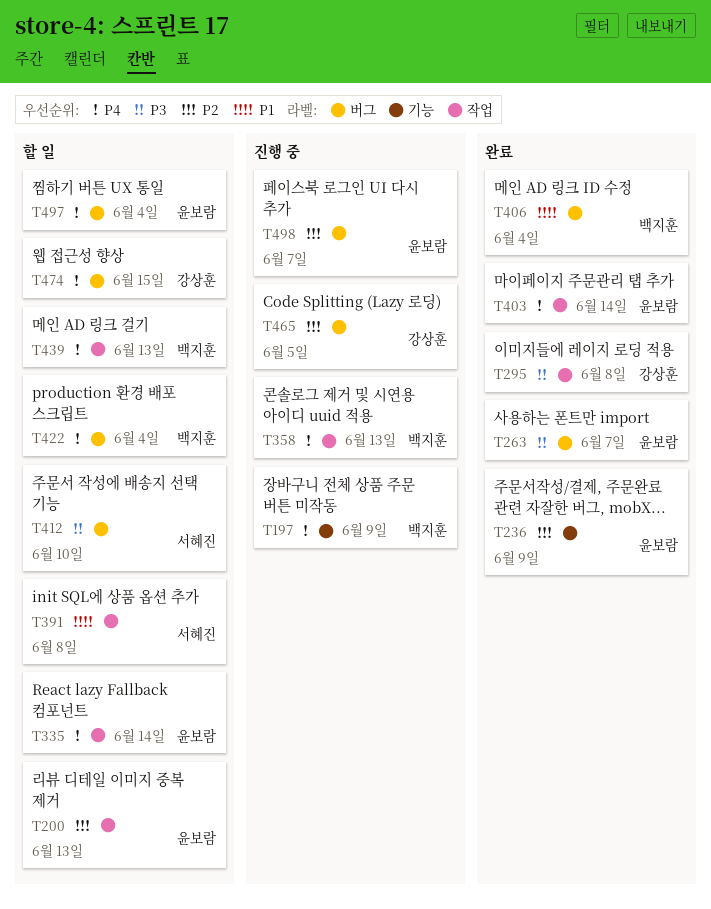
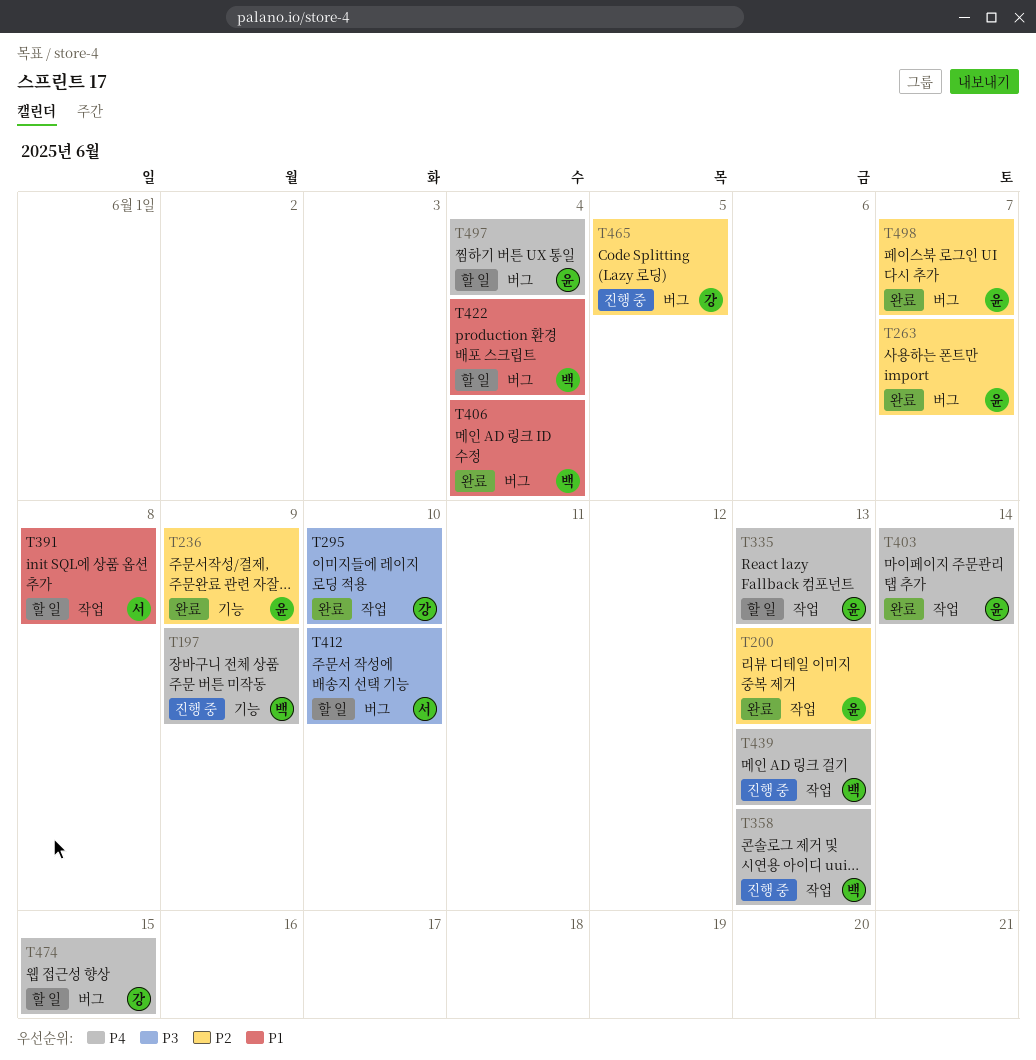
T200, status: 할 일 -> 완료
T263, priority: P3 -> P2
T295, due: Jun 8 -> Jun 10
T335, due: Jun 14 -> Jun 13
T422, priority: P4 -> P1
T439, status: 할 일 -> 진행 중
T498, status: 진행 중 -> 완료

